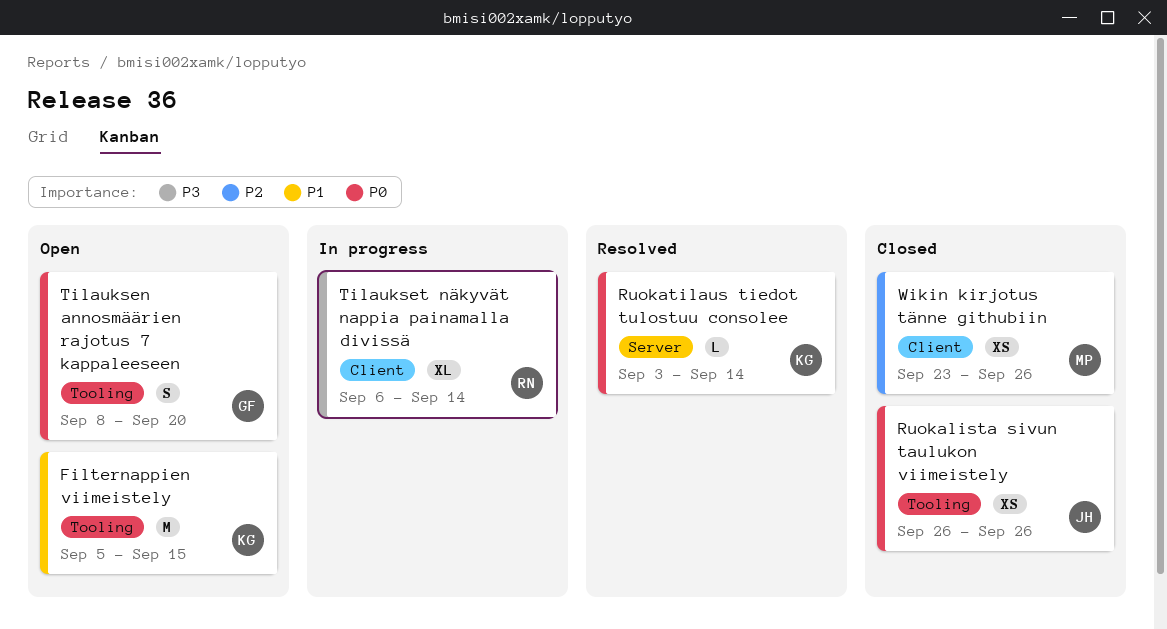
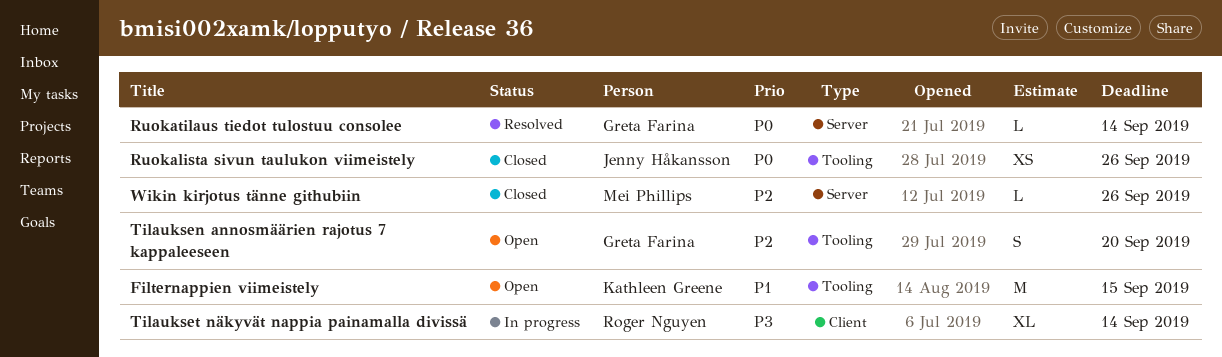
Ruokatilaus tiedot tulostuu consolee, owner: Kathleen Greene -> Greta Farina
Tilauksen annosmäärien rajotus 7 kappaleeseen, priority: P0 -> P2
Wikin kirjotus tänne githubiin, label: Client -> Server
Wikin kirjotus tänne githubiin, estimate: XS -> L

